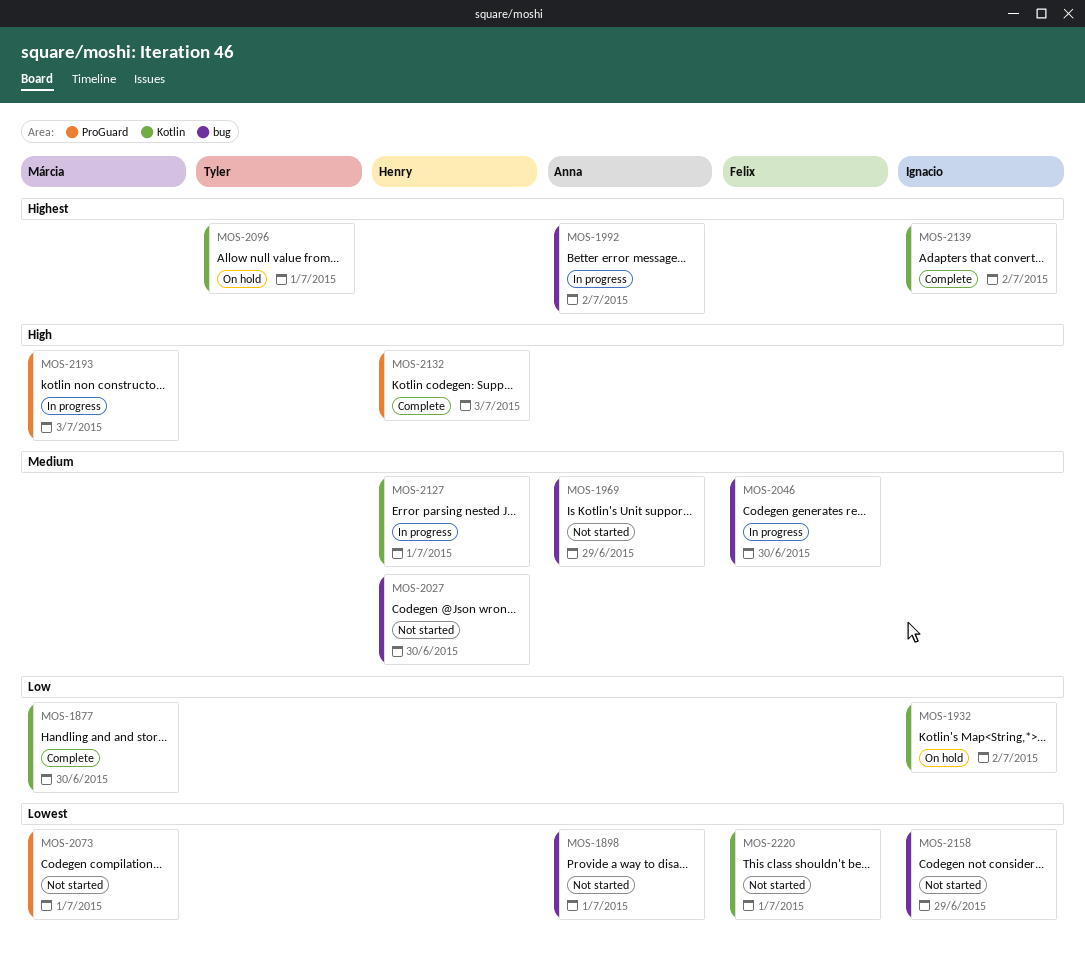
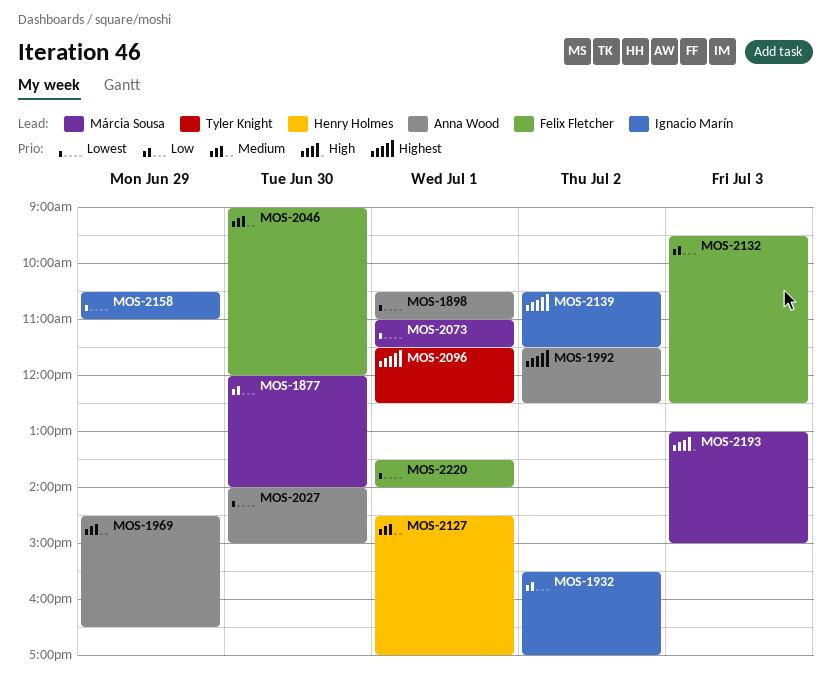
MOS-2027, owner: Henry Holmes -> Anna Wood
MOS-2027, priority: Medium -> Lowest
MOS-2132, owner: Henry Holmes -> Felix Fletcher
MOS-2132, priority: High -> Low

